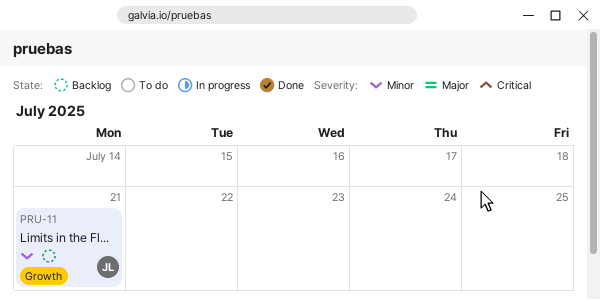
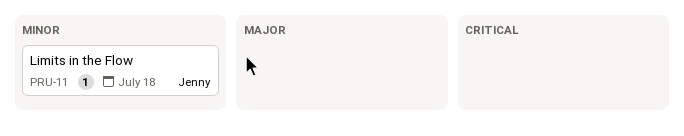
PRU-11, due: Jul 21 -> Jul 18

